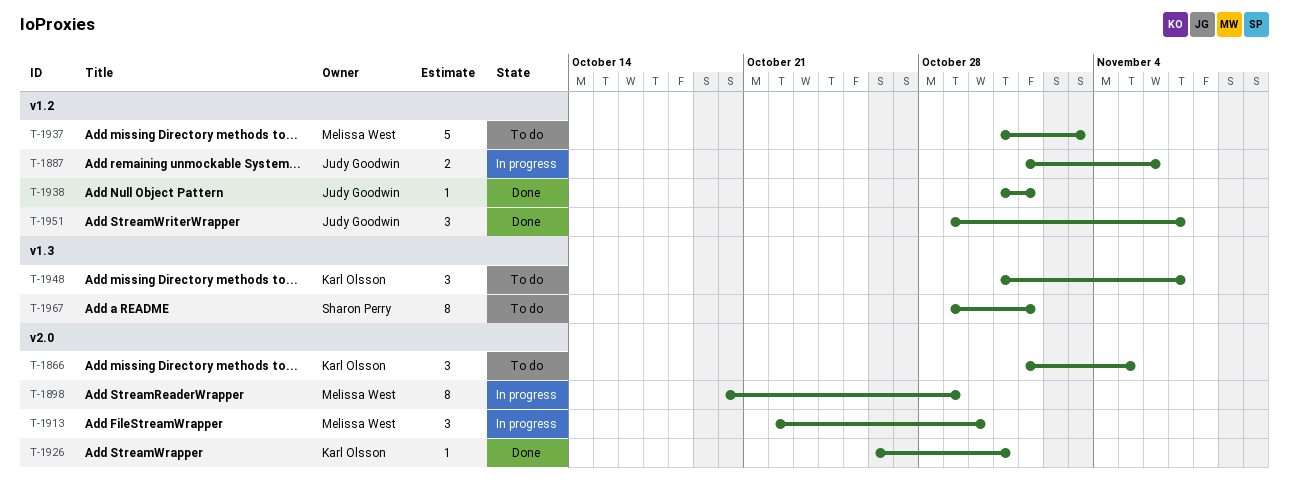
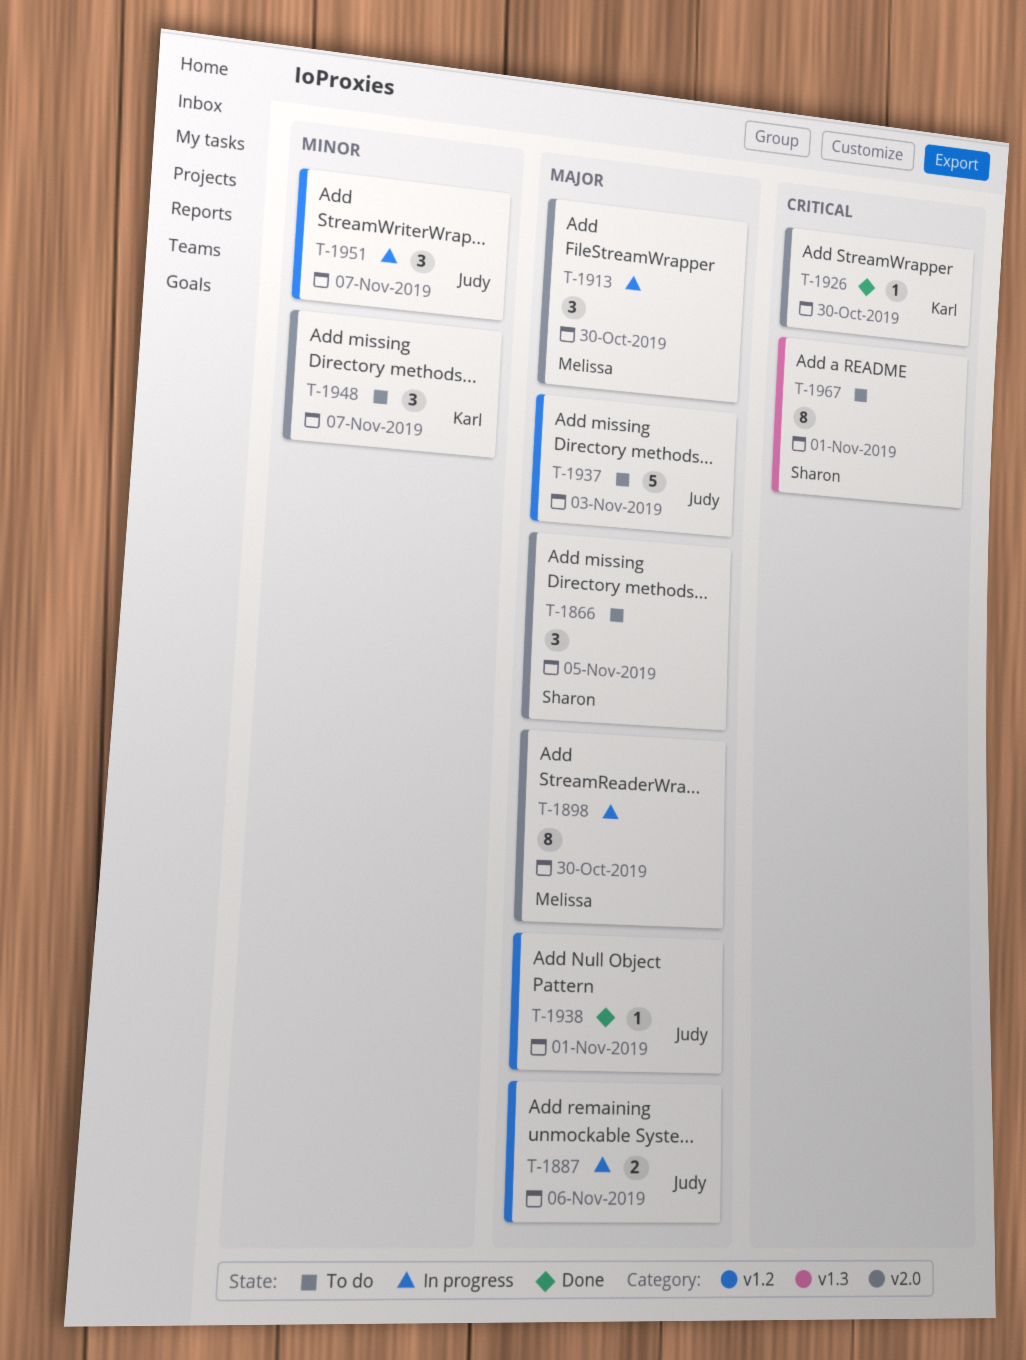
T-1866, owner: Karl Olsson -> Sharon Perry
T-1898, due: Oct 29 -> Oct 30
T-1926, due: Oct 31 -> Oct 30
T-1937, owner: Melissa West -> Judy Goodwin
T-1948, label: v1.3 -> v2.0
T-1951, status: Done -> In progress

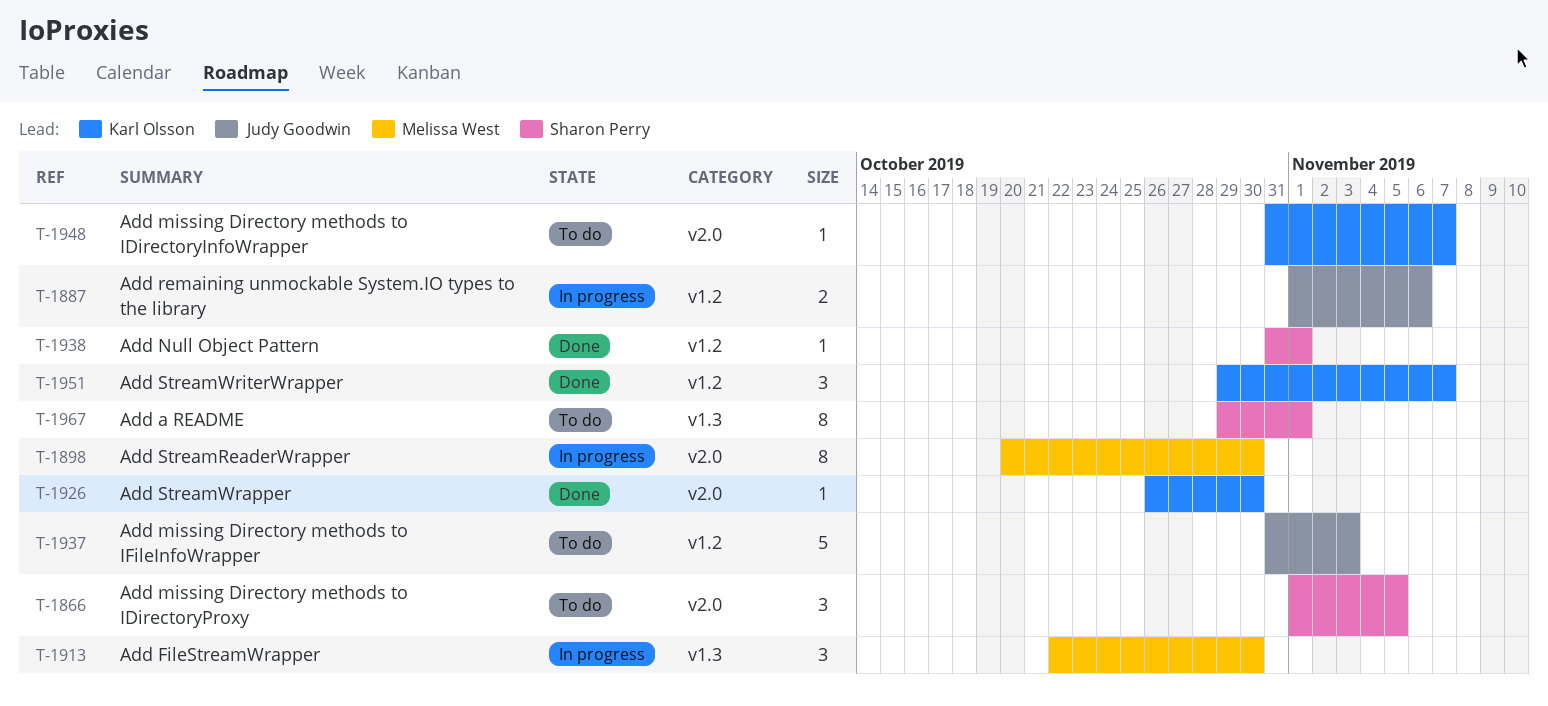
T-1913, label: v2.0 -> v1.3
T-1938, owner: Judy Goodwin -> Sharon Perry
T-1948, estimate: 3 -> 1
T-1951, status: In progress -> Done
T-1951, owner: Judy Goodwin -> Karl Olsson

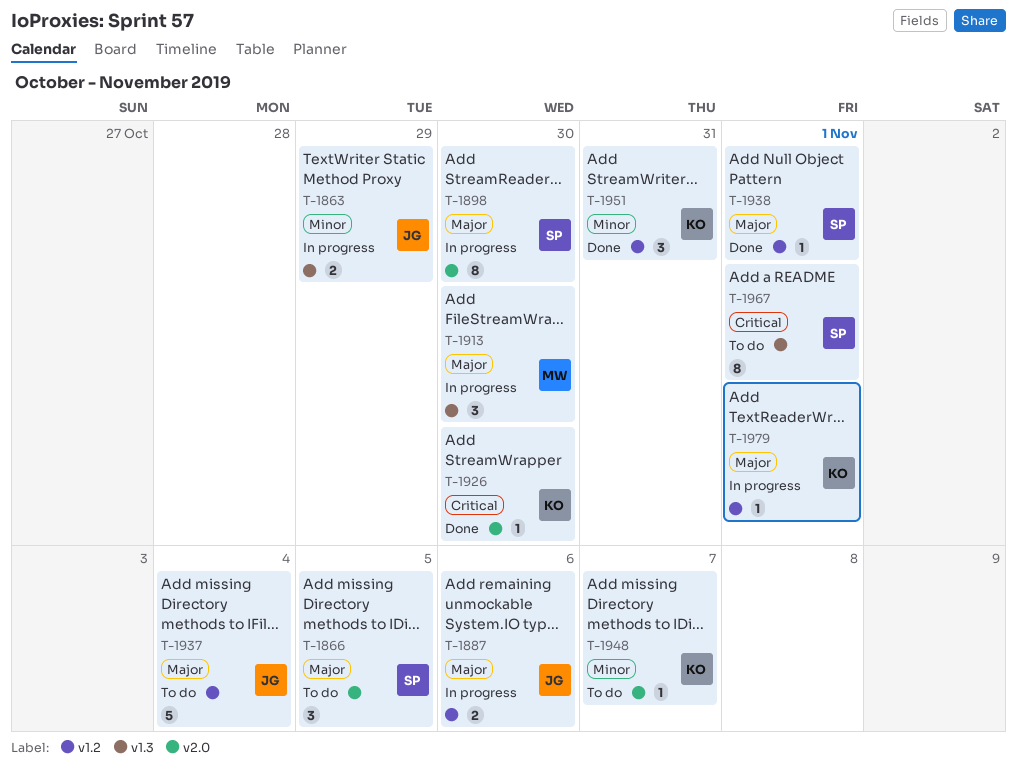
T-1863: none -> present
T-1898, owner: Melissa West -> Sharon Perry
T-1937, due: Nov 3 -> Nov 4
T-1951, due: Nov 7 -> Oct 31
T-1979: none -> present

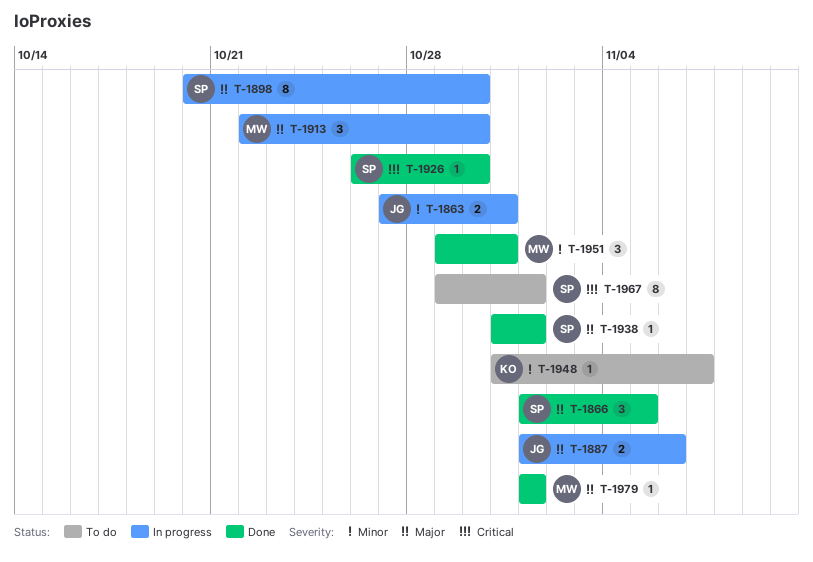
T-1863, due: Oct 29 -> Oct 31
T-1866, status: To do -> Done
T-1926, owner: KO -> SP
T-1937: present -> none
T-1951, owner: KO -> MW
T-1979, status: In progress -> Done
T-1979, owner: KO -> MW

